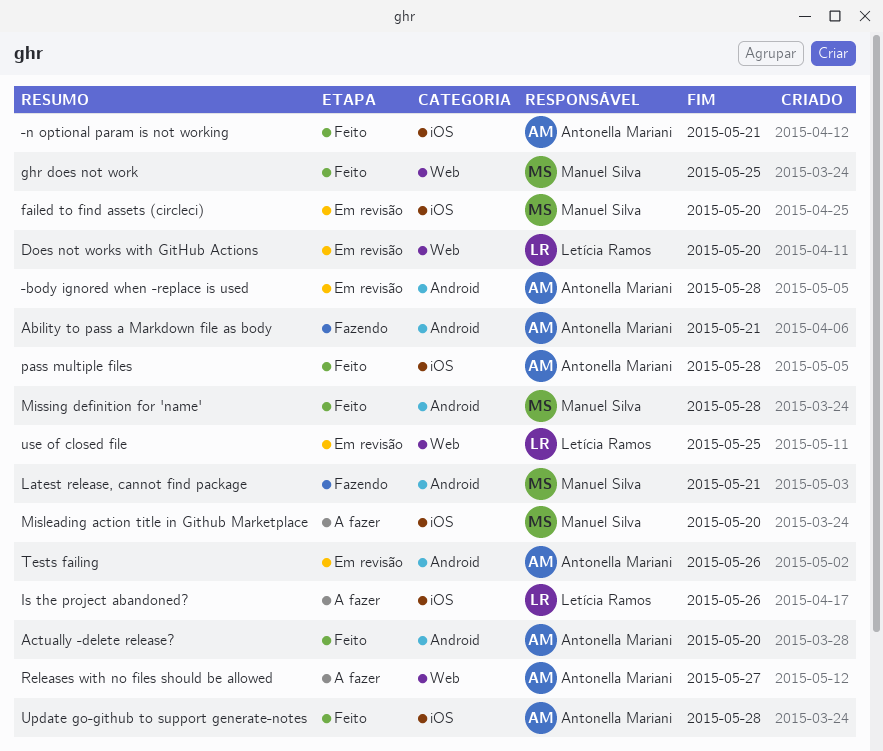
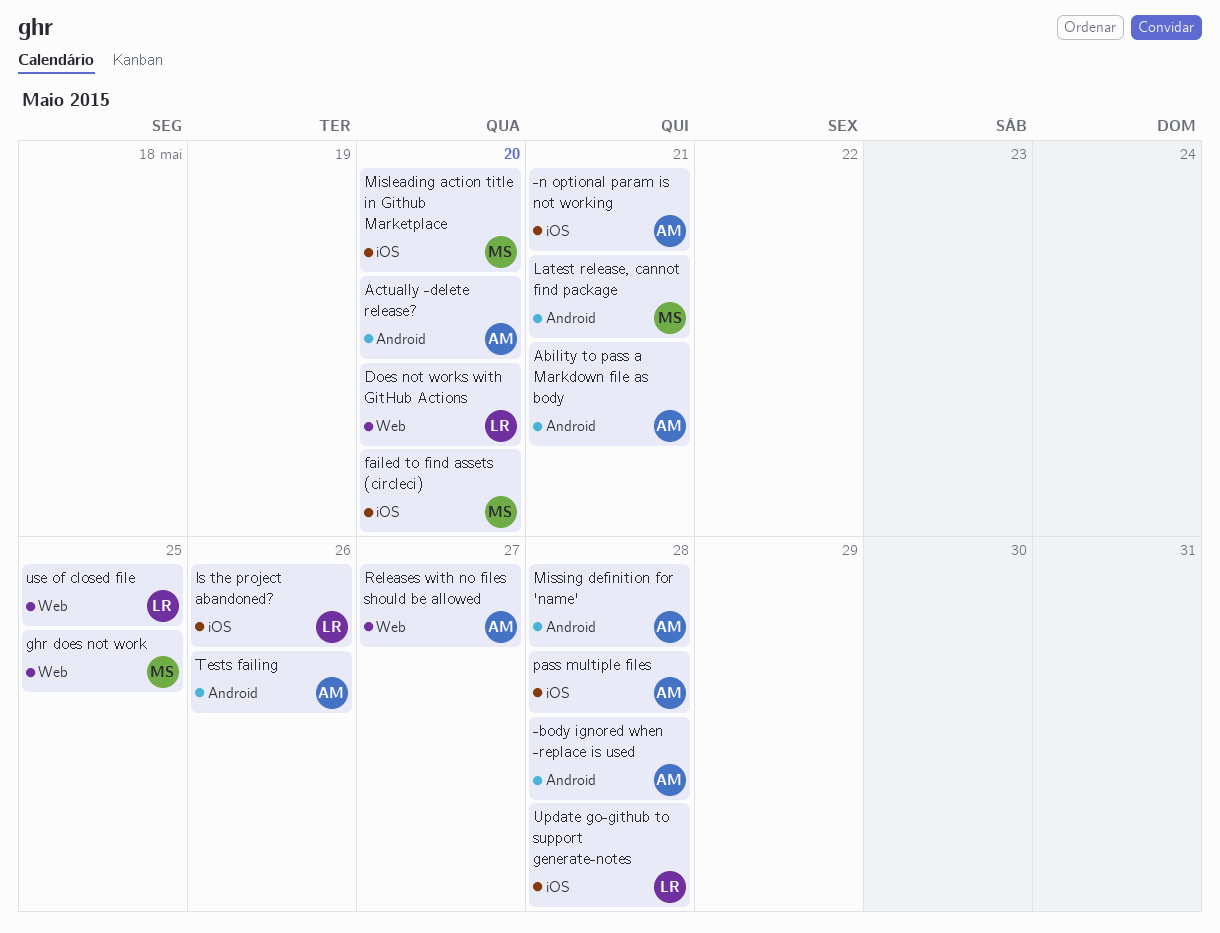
Missing definition for 'name', owner: Manuel Silva -> Antonella Mariani
Update go-github to support generate-notes, owner: Antonella Mariani -> Letícia Ramos

